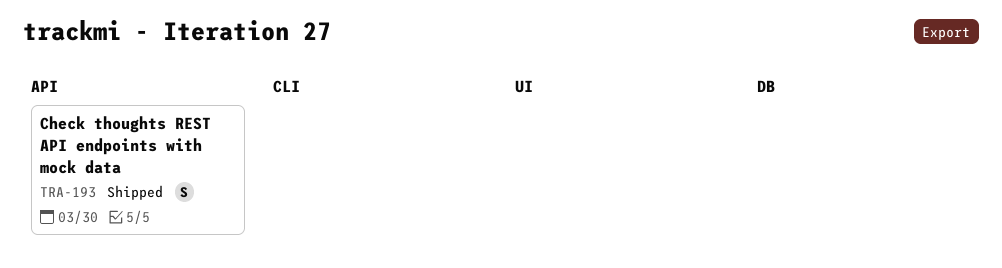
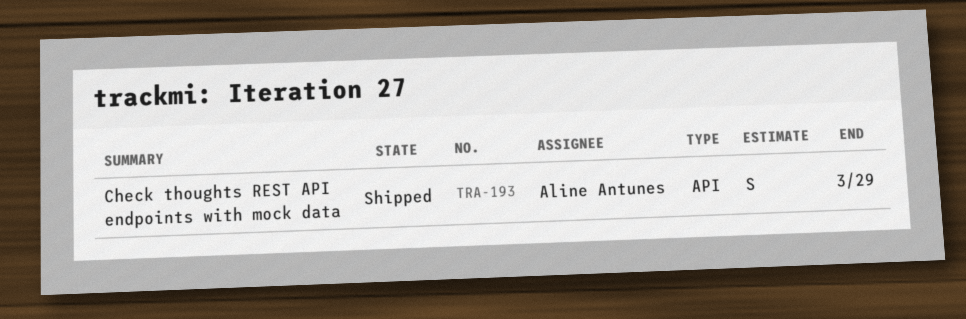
TRA-193, due: Mar 30 -> Mar 29

